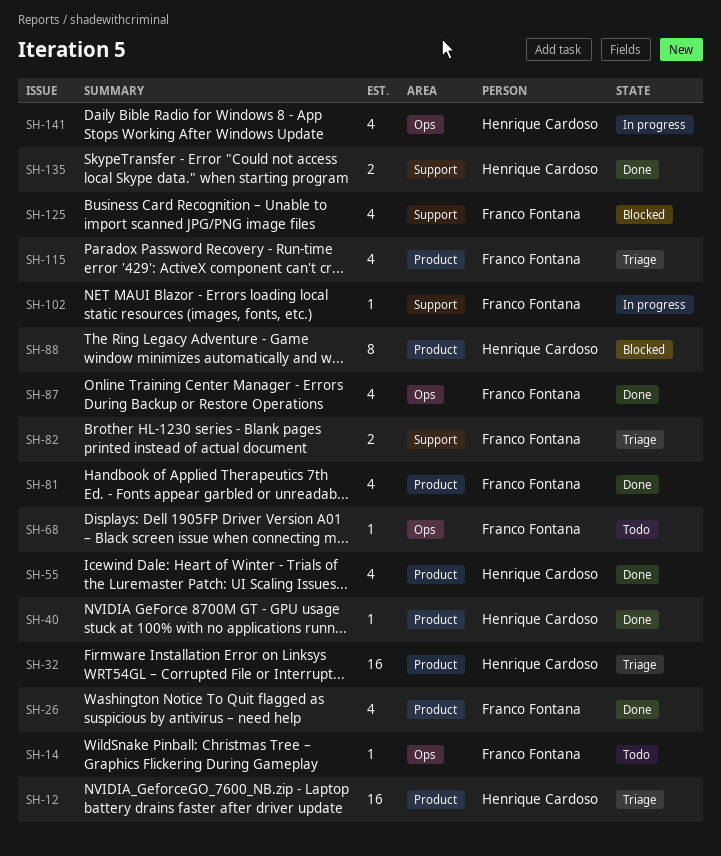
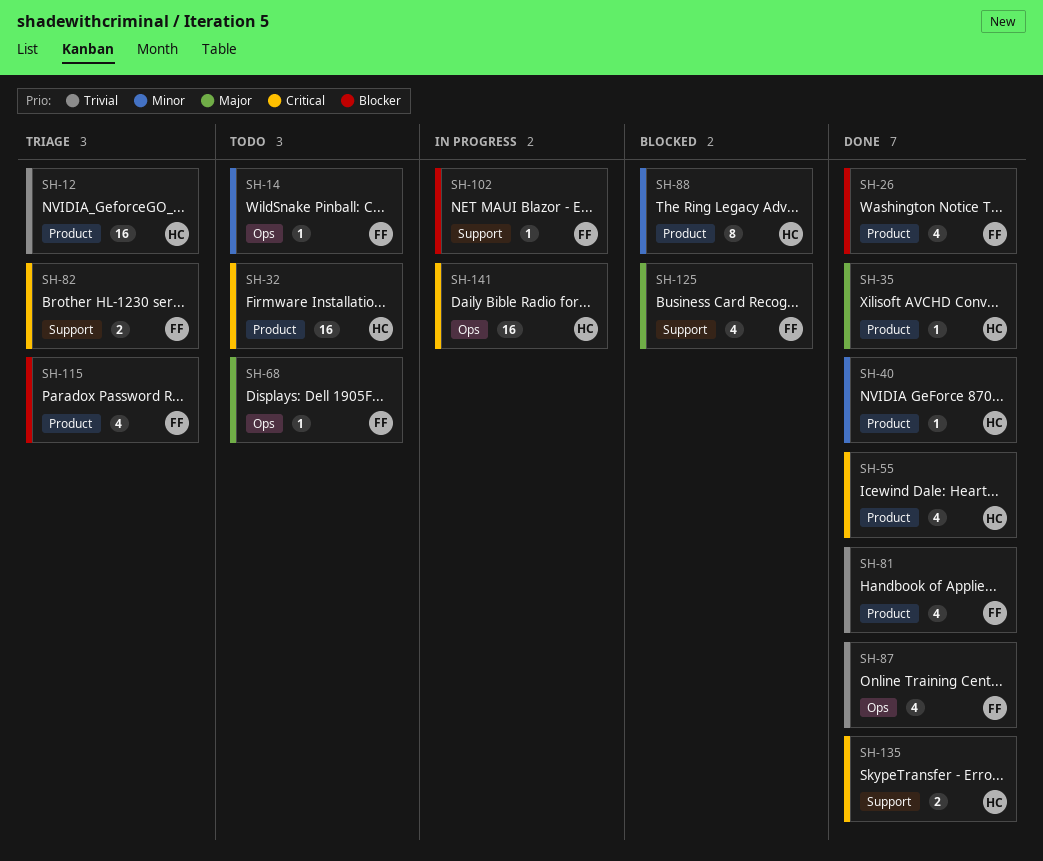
SH-32, status: Triage -> Todo
SH-35: none -> present
SH-141, estimate: 4 -> 16

